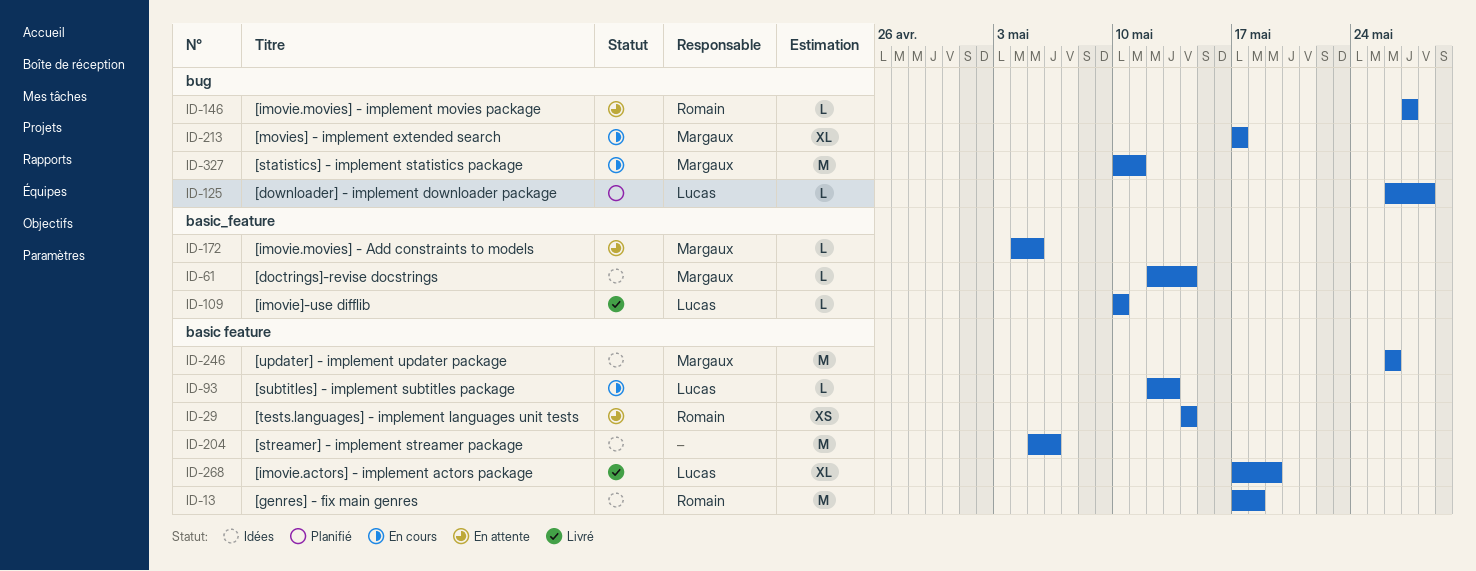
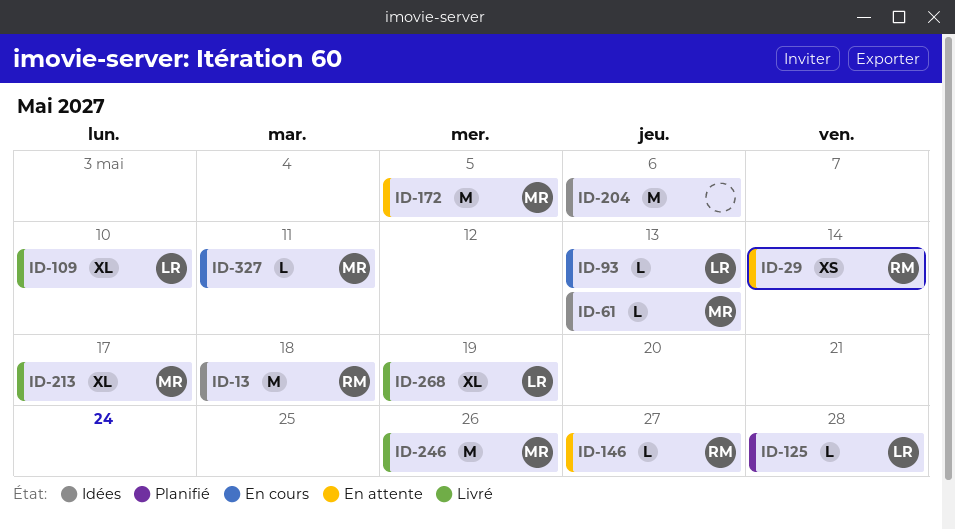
ID-61, due: May 14 -> May 13
ID-109, estimate: L -> XL
ID-172, estimate: L -> M
ID-213, status: En cours -> Livré
ID-246, status: Idées -> Livré
ID-327, estimate: M -> L

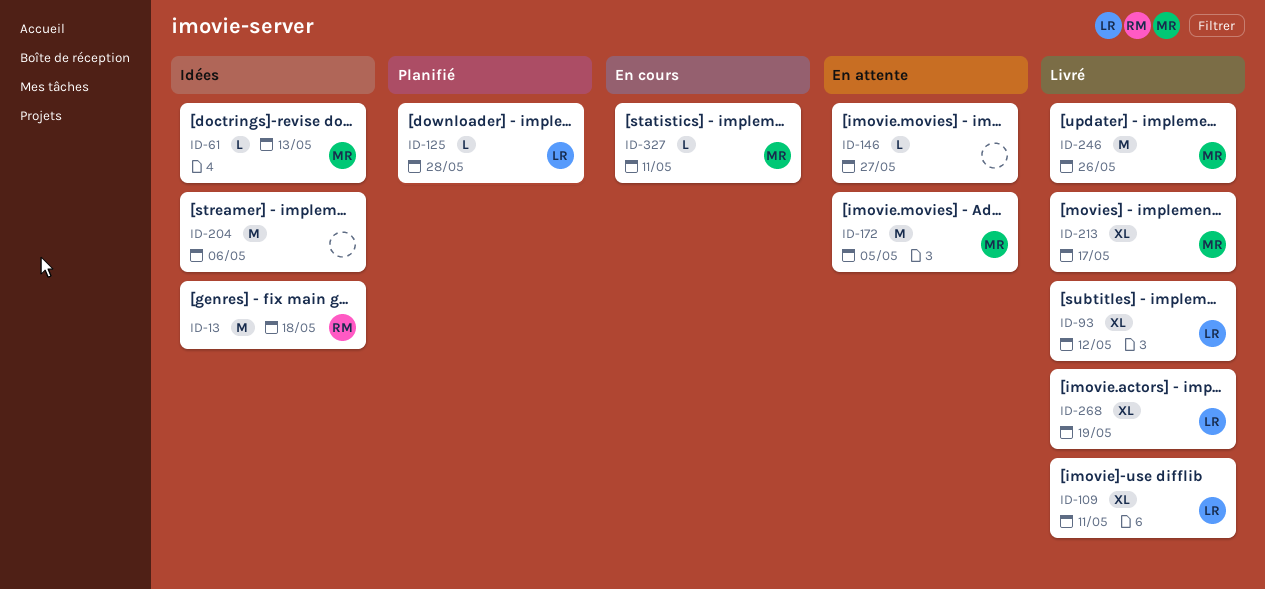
ID-29: present -> none
ID-93, status: En cours -> Livré
ID-93, estimate: L -> XL
ID-93, due: May 13 -> May 12
ID-109, due: May 10 -> May 11
ID-146, owner: RM -> none

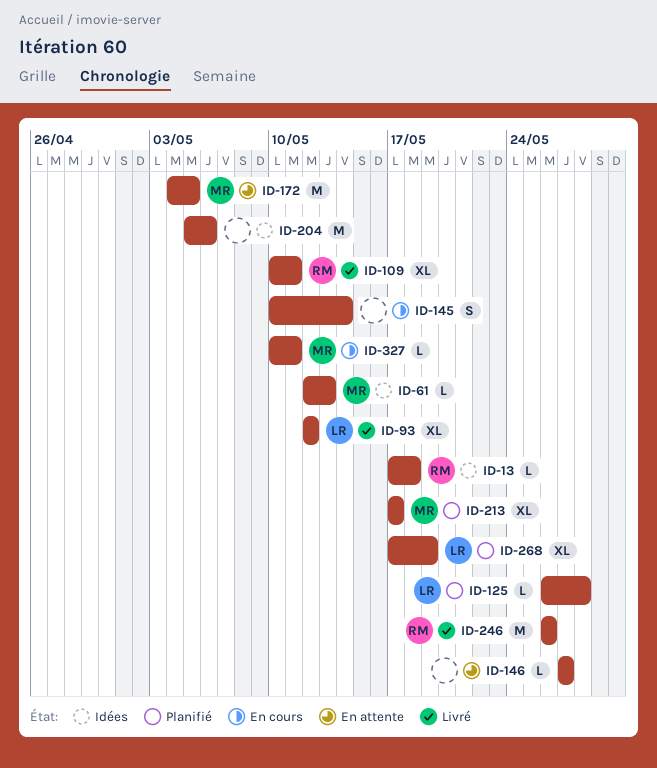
ID-13, estimate: M -> L
ID-109, owner: LR -> RM
ID-145: none -> present
ID-213, status: Livré -> Planifié
ID-246, owner: MR -> RM
ID-268, status: Livré -> Planifié

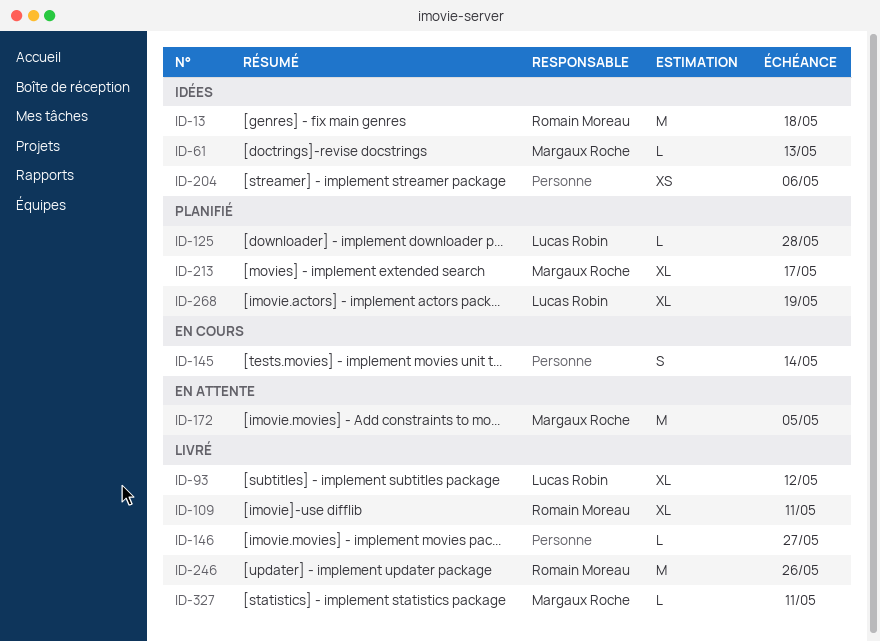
ID-13, estimate: L -> M
ID-146, status: En attente -> Livré
ID-204, estimate: M -> XS
ID-327, status: En cours -> Livré

